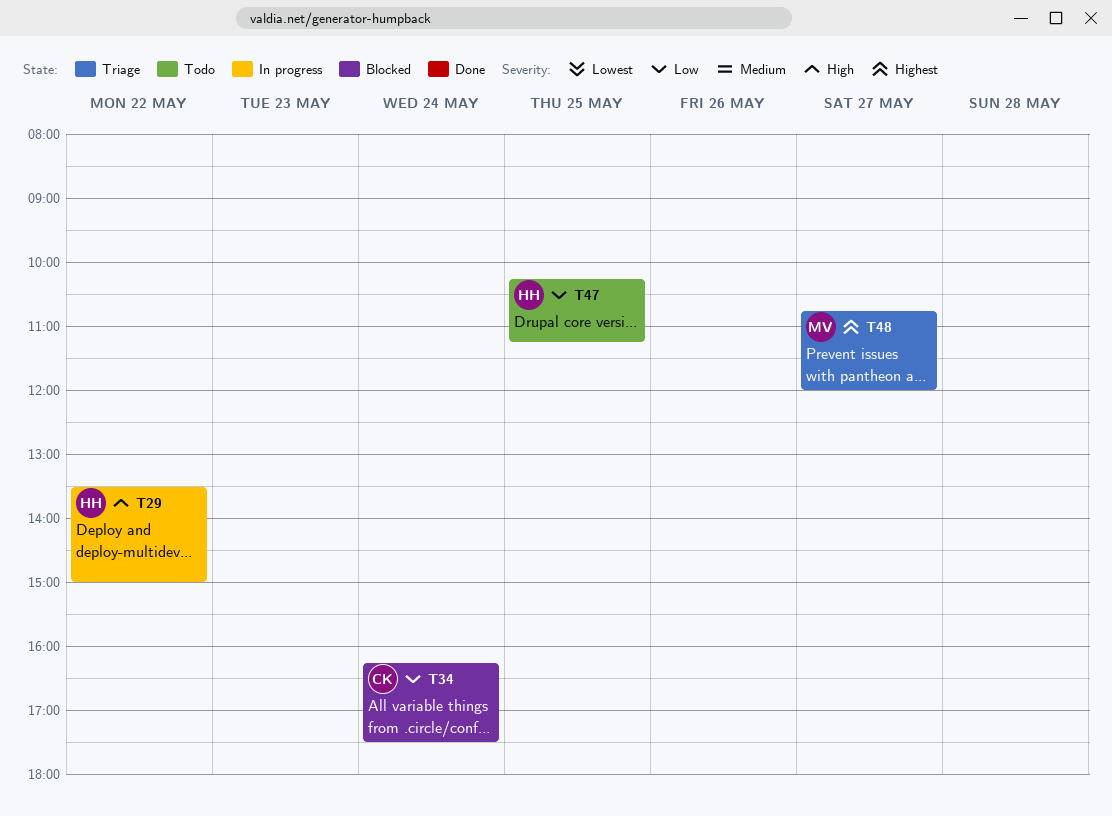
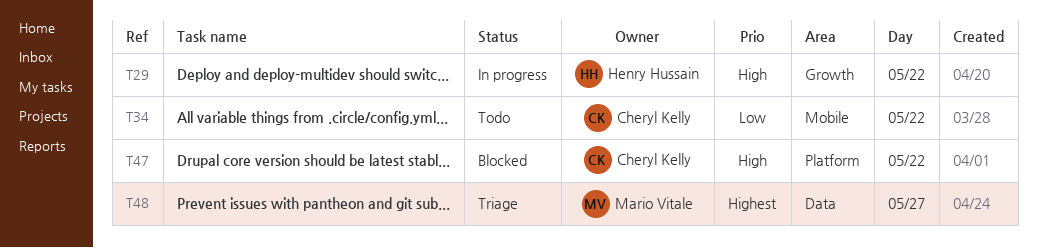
T34, status: Blocked -> Todo
T34, day: May 24 -> May 22
T47, status: Todo -> Blocked
T47, owner: Henry Hussain -> Cheryl Kelly
T47, priority: Low -> High
T47, day: May 25 -> May 22

